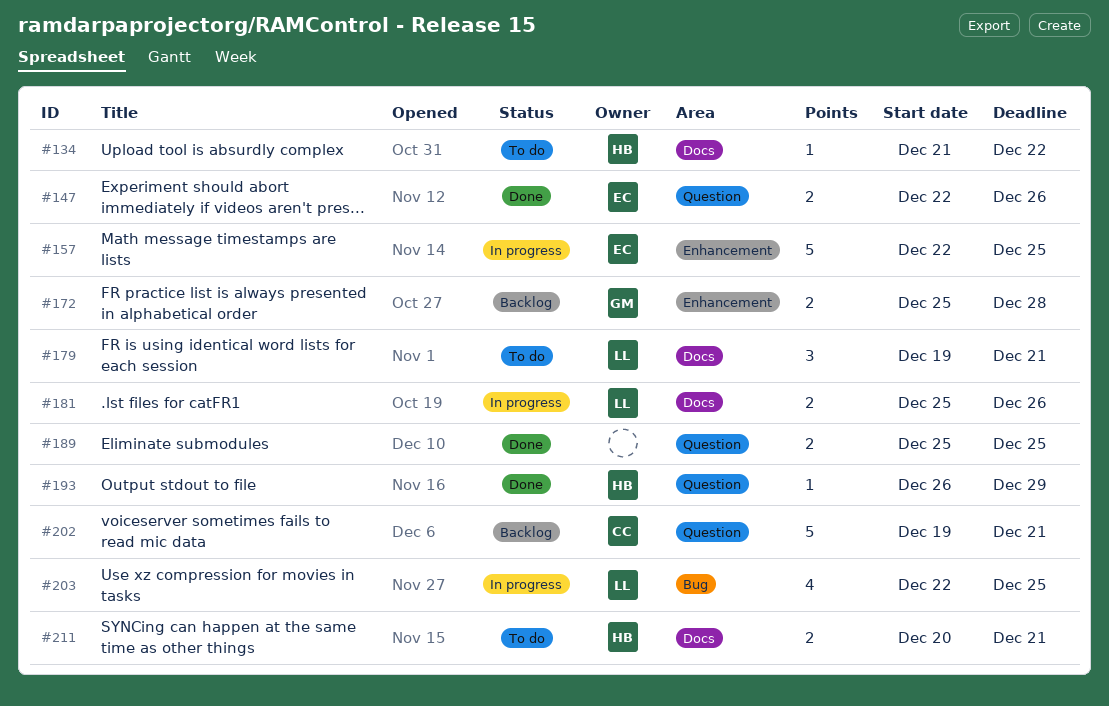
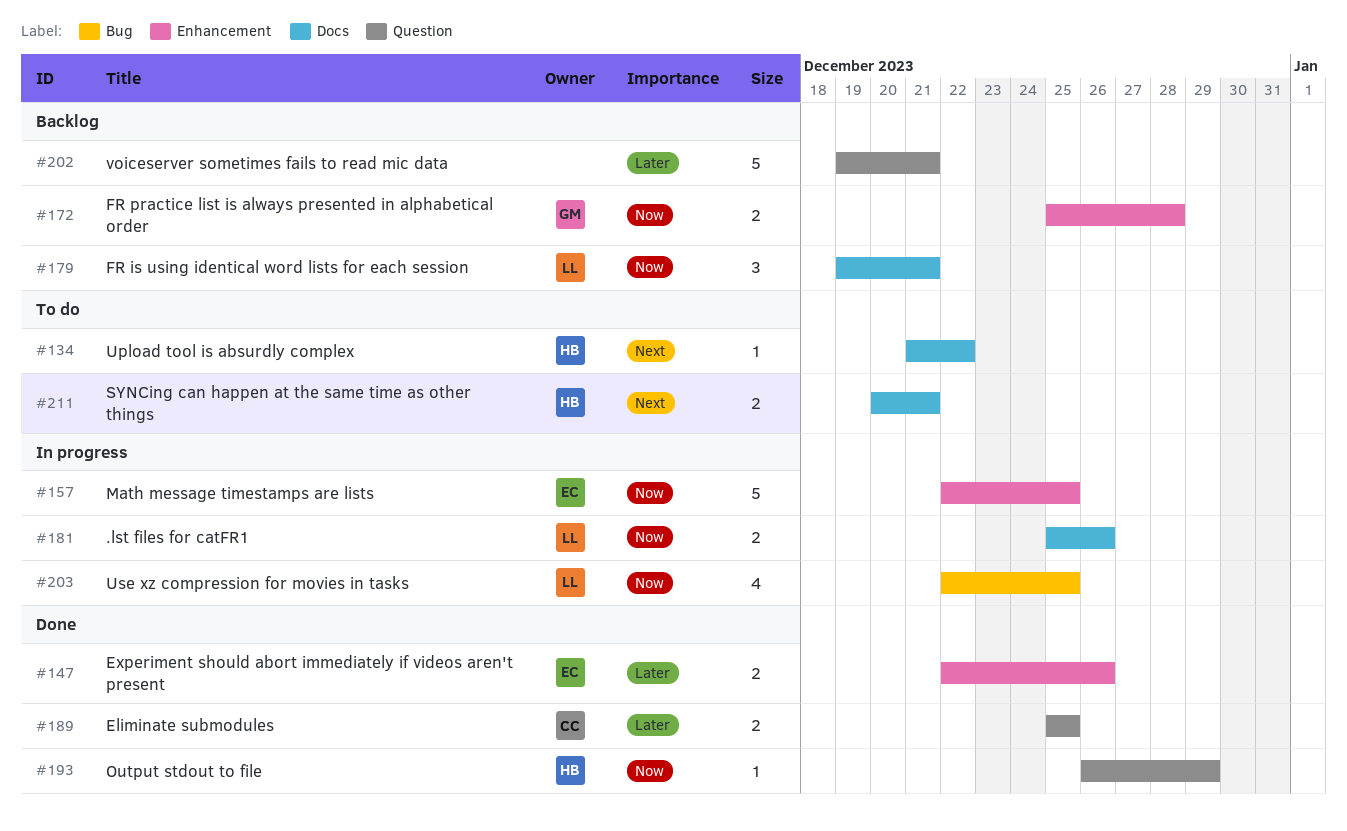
#147, label: Question -> Enhancement
#179, status: To do -> Backlog
#189, owner: none -> CC
#202, owner: CC -> none

